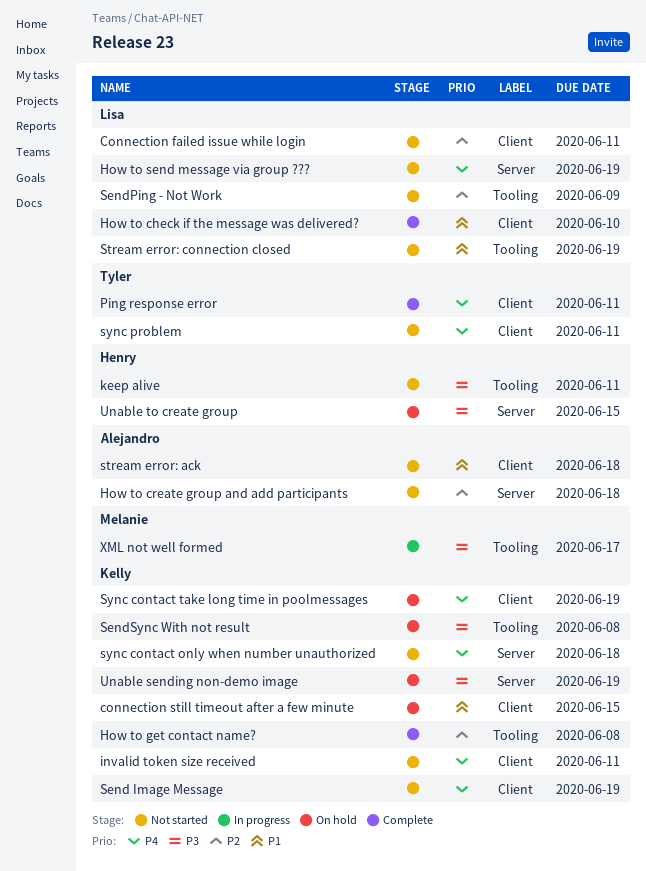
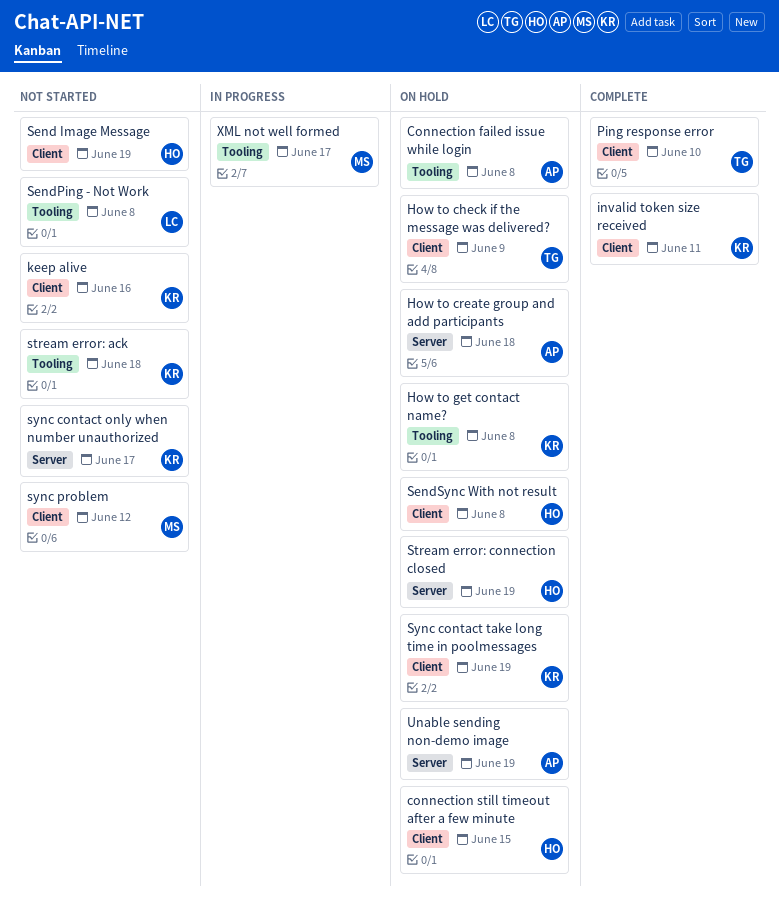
Connection failed issue while login, status: Not started -> On hold
Connection failed issue while login, owner: Lisa -> Alejandro
Connection failed issue while login, label: Client -> Tooling
Connection failed issue while login, due: Jun 11 -> Jun 8
connection still timeout after a few minute, owner: Kelly -> Henry
How to check if the message was delivered?, status: Complete -> On hold
How to check if the message was delivered?, owner: Lisa -> Tyler
How to check if the message was delivered?, due: Jun 10 -> Jun 9
How to create group and add participants, status: Not started -> On hold
How to get contact name?, status: Complete -> On hold
How to send message via group ???: present -> none
invalid token size received, status: Not started -> Complete
keep alive, owner: Henry -> Kelly
keep alive, label: Tooling -> Client
keep alive, due: Jun 11 -> Jun 16
Ping response error, due: Jun 11 -> Jun 10
Send Image Message, owner: Kelly -> Henry
SendPing - Not Work, due: Jun 9 -> Jun 8
SendSync With not result, owner: Kelly -> Henry
SendSync With not result, label: Tooling -> Client
stream error: ack, owner: Alejandro -> Kelly
stream error: ack, label: Client -> Tooling
Stream error: connection closed, status: Not started -> On hold
Stream error: connection closed, owner: Lisa -> Henry
Stream error: connection closed, label: Tooling -> Server
sync contact only when number unauthorized, due: Jun 18 -> Jun 17
sync problem, owner: Tyler -> Melanie
sync problem, due: Jun 11 -> Jun 12
Unable sending non-demo image, owner: Kelly -> Alejandro
Unable to create group: present -> none

